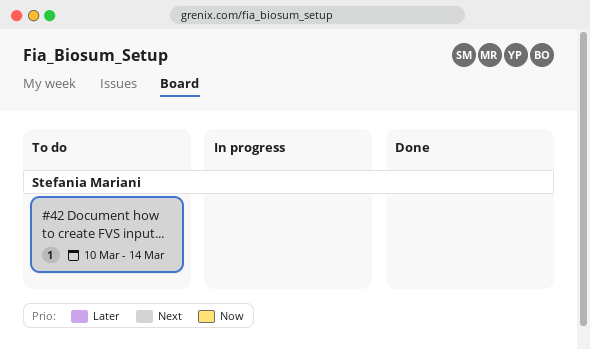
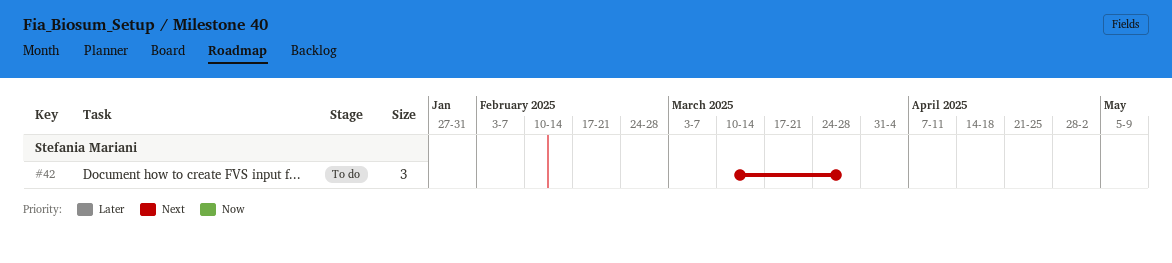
#42, estimate: 1 -> 3
#42, due: Mar 14 -> Mar 28

